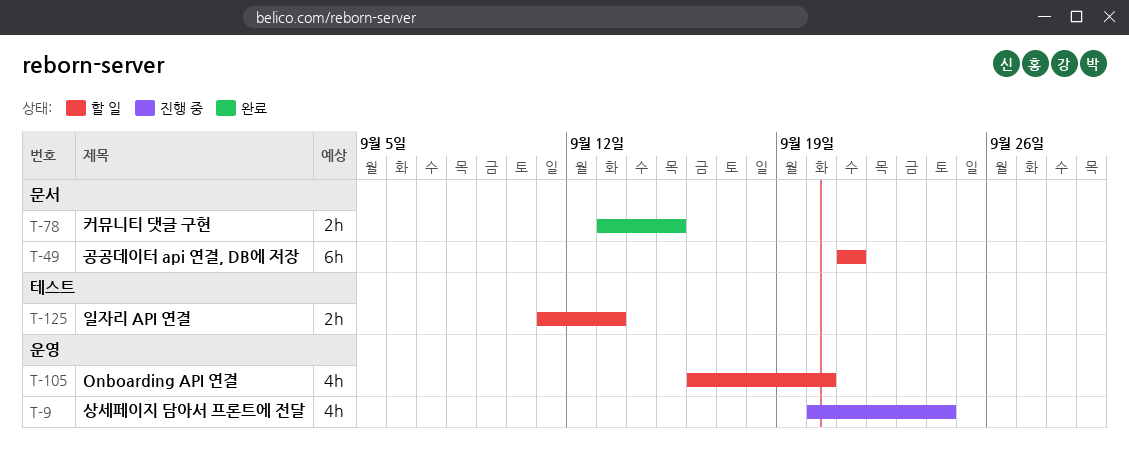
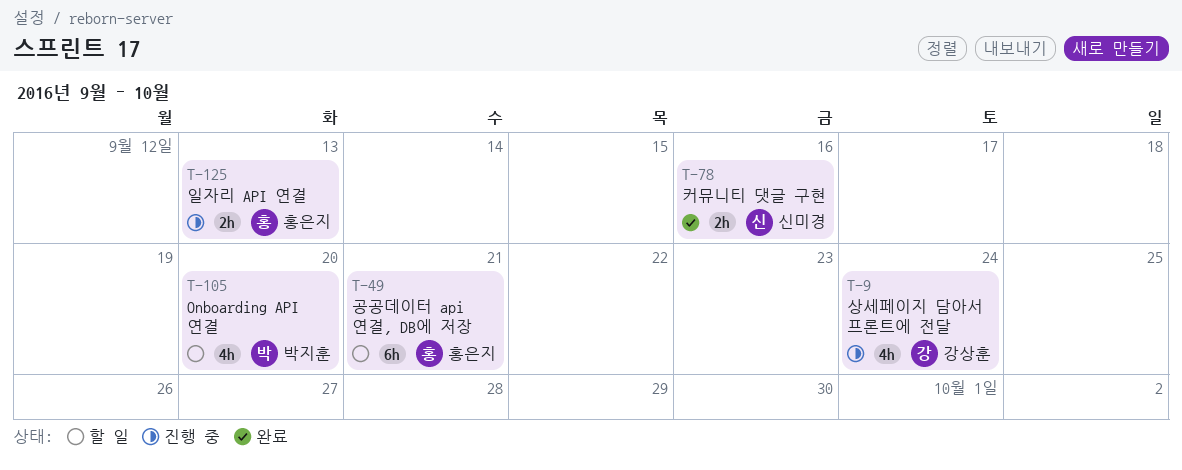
T-78, due: Sep 15 -> Sep 16
T-125, status: 할 일 -> 진행 중

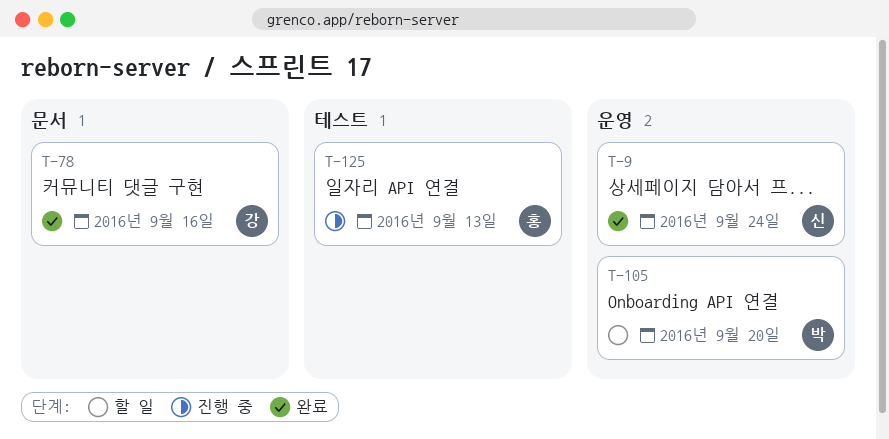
T-9, status: 진행 중 -> 완료
T-9, owner: 강상훈 -> 신미경
T-49: present -> none
T-78, owner: 신미경 -> 강상훈

